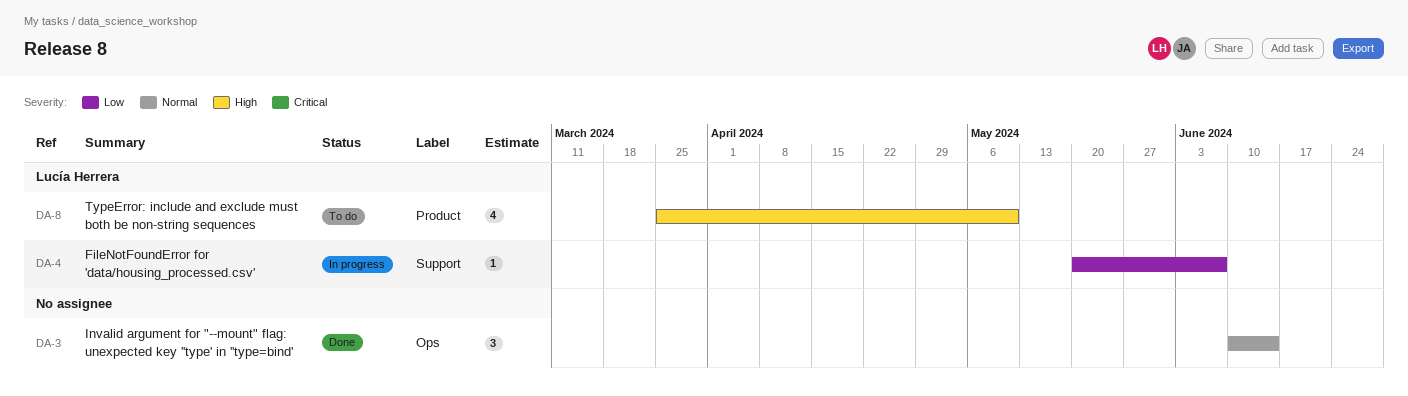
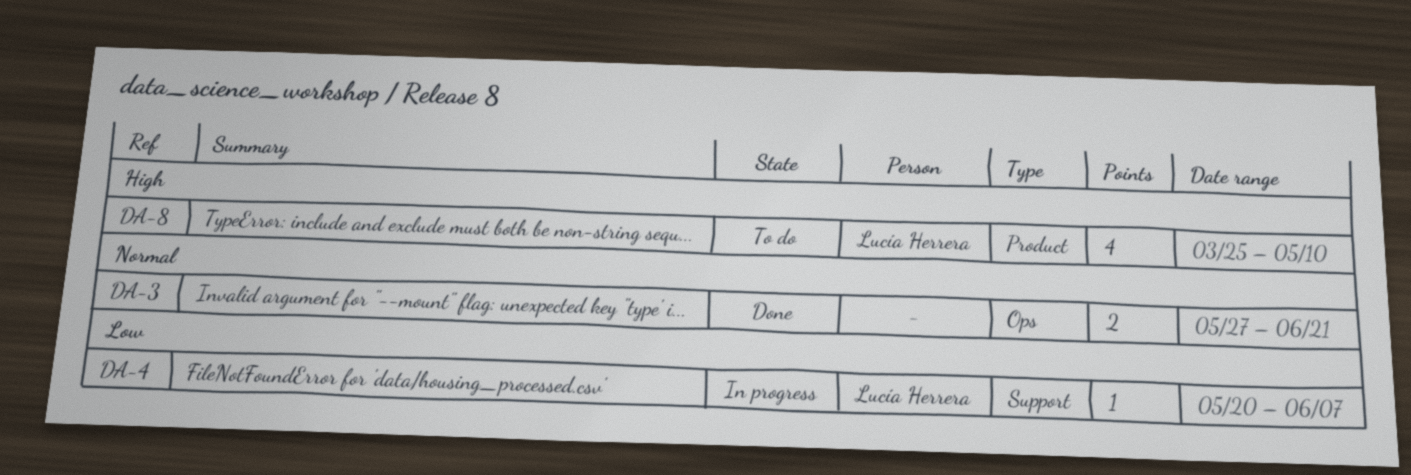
DA-3, estimate: 3 -> 2
DA-3, start: Jun 10 -> May 27
DA-3, due: Jun 14 -> Jun 21

